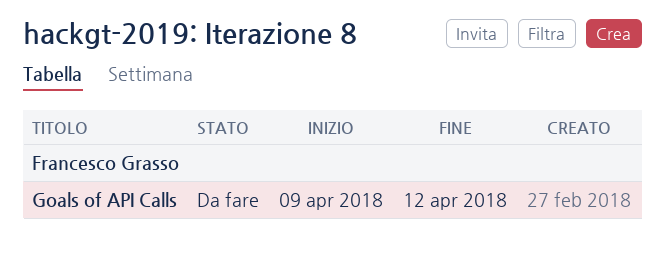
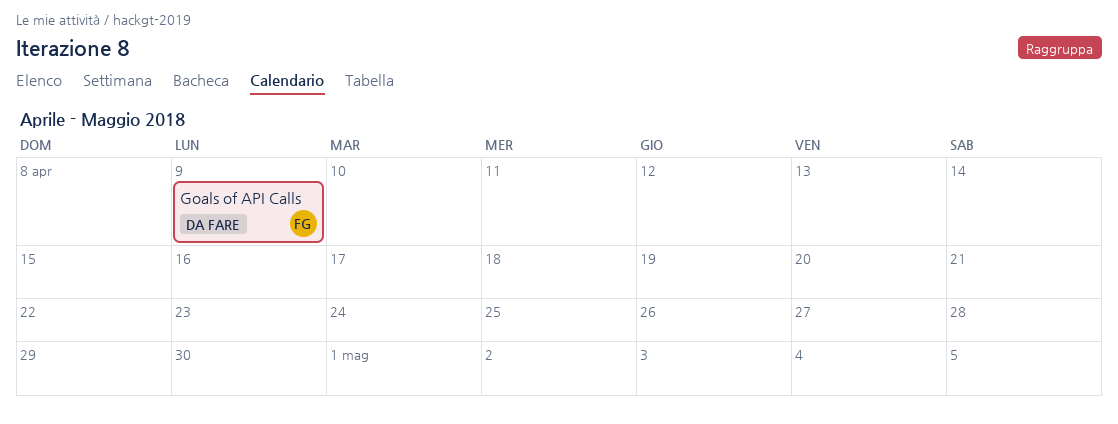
Goals of API Calls, due: Apr 12 -> Apr 9

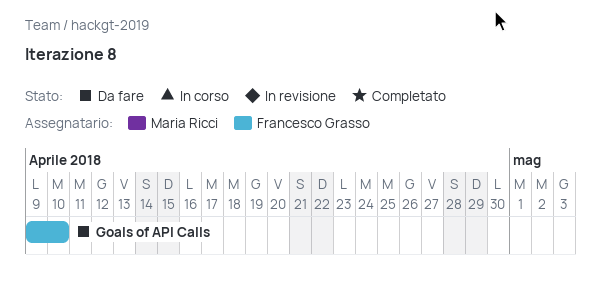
Goals of API Calls, due: Apr 9 -> Apr 10

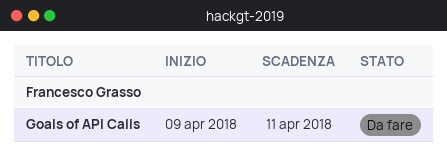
Goals of API Calls, due: Apr 10 -> Apr 11

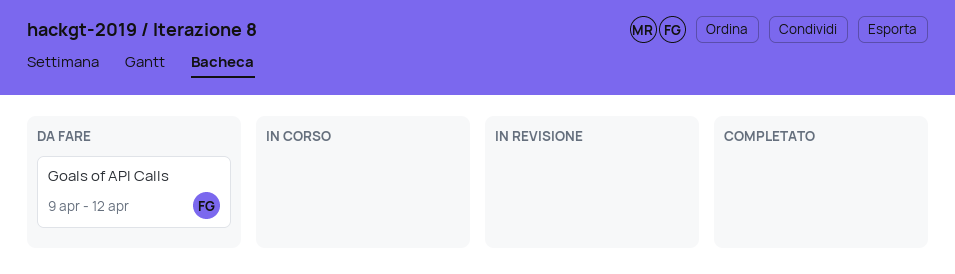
Goals of API Calls, due: Apr 11 -> Apr 12

